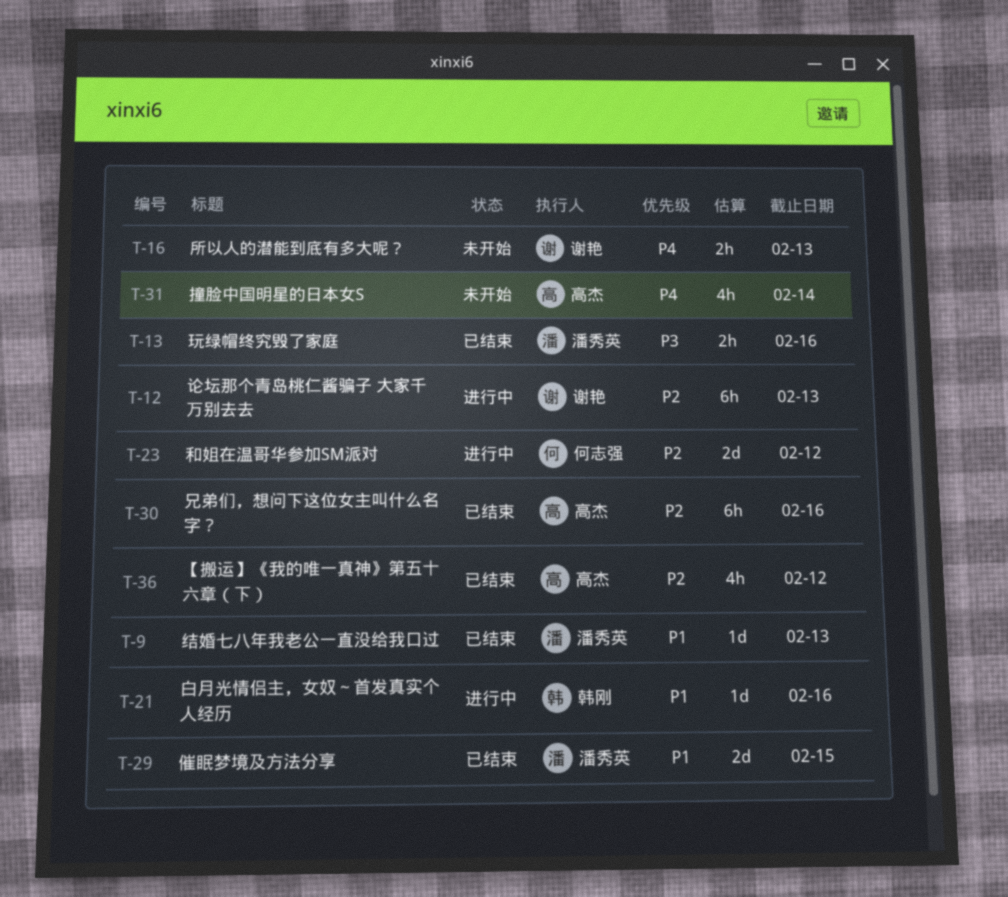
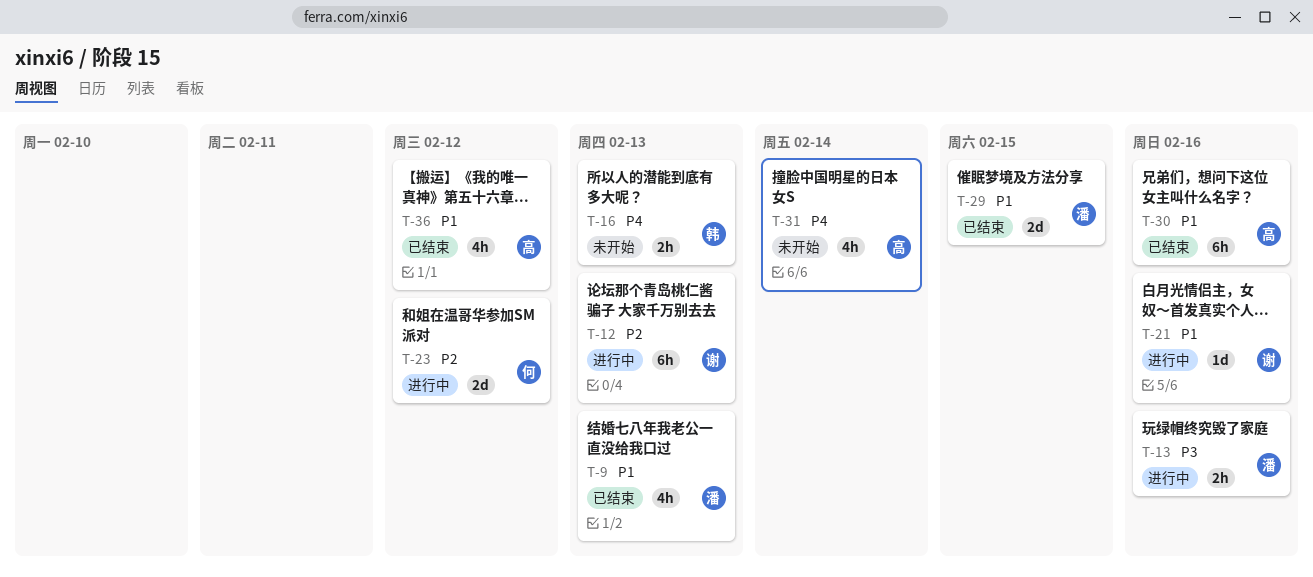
T-9, estimate: 1d -> 4h
T-13, status: 已结束 -> 进行中
T-16, owner: 谢艳 -> 韩刚
T-21, owner: 韩刚 -> 谢艳
T-30, priority: P2 -> P1
T-36, priority: P2 -> P1

